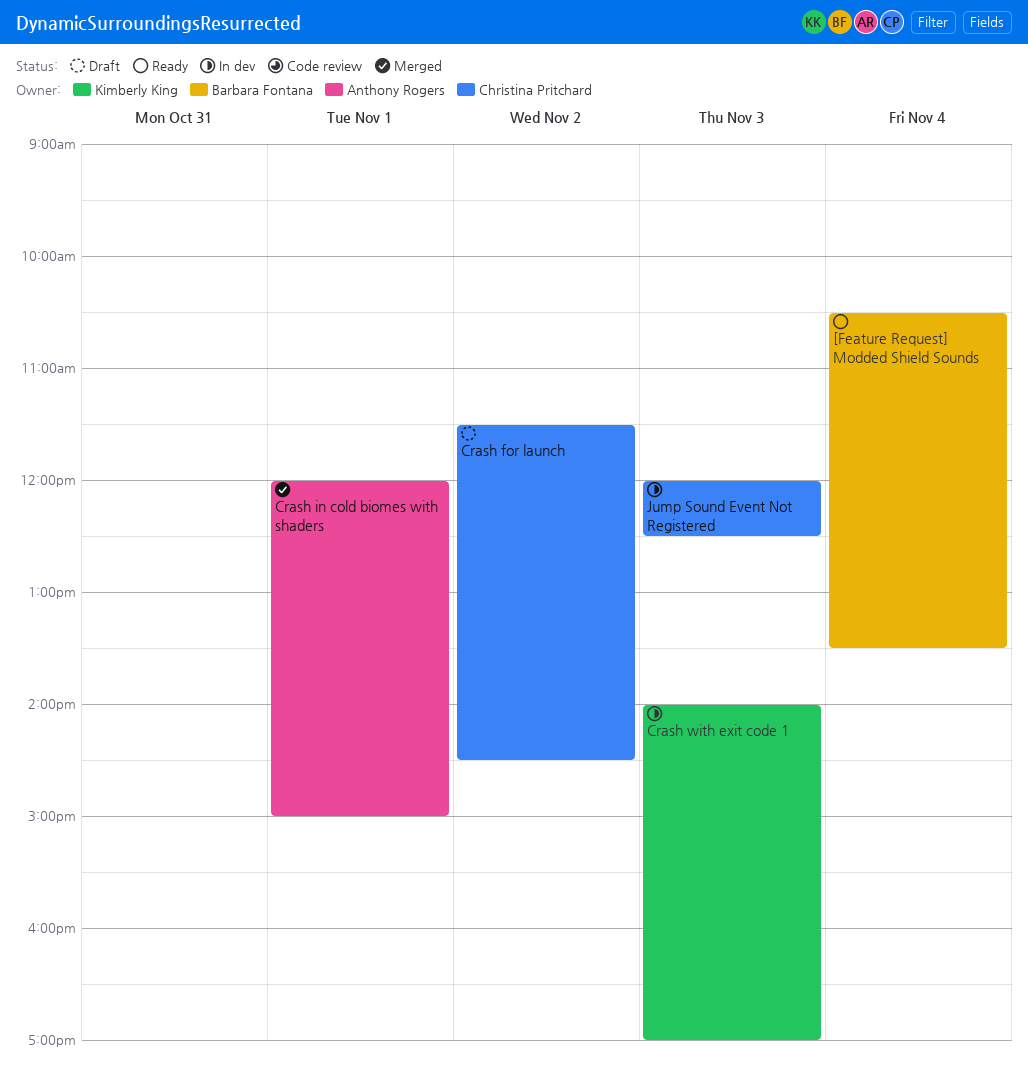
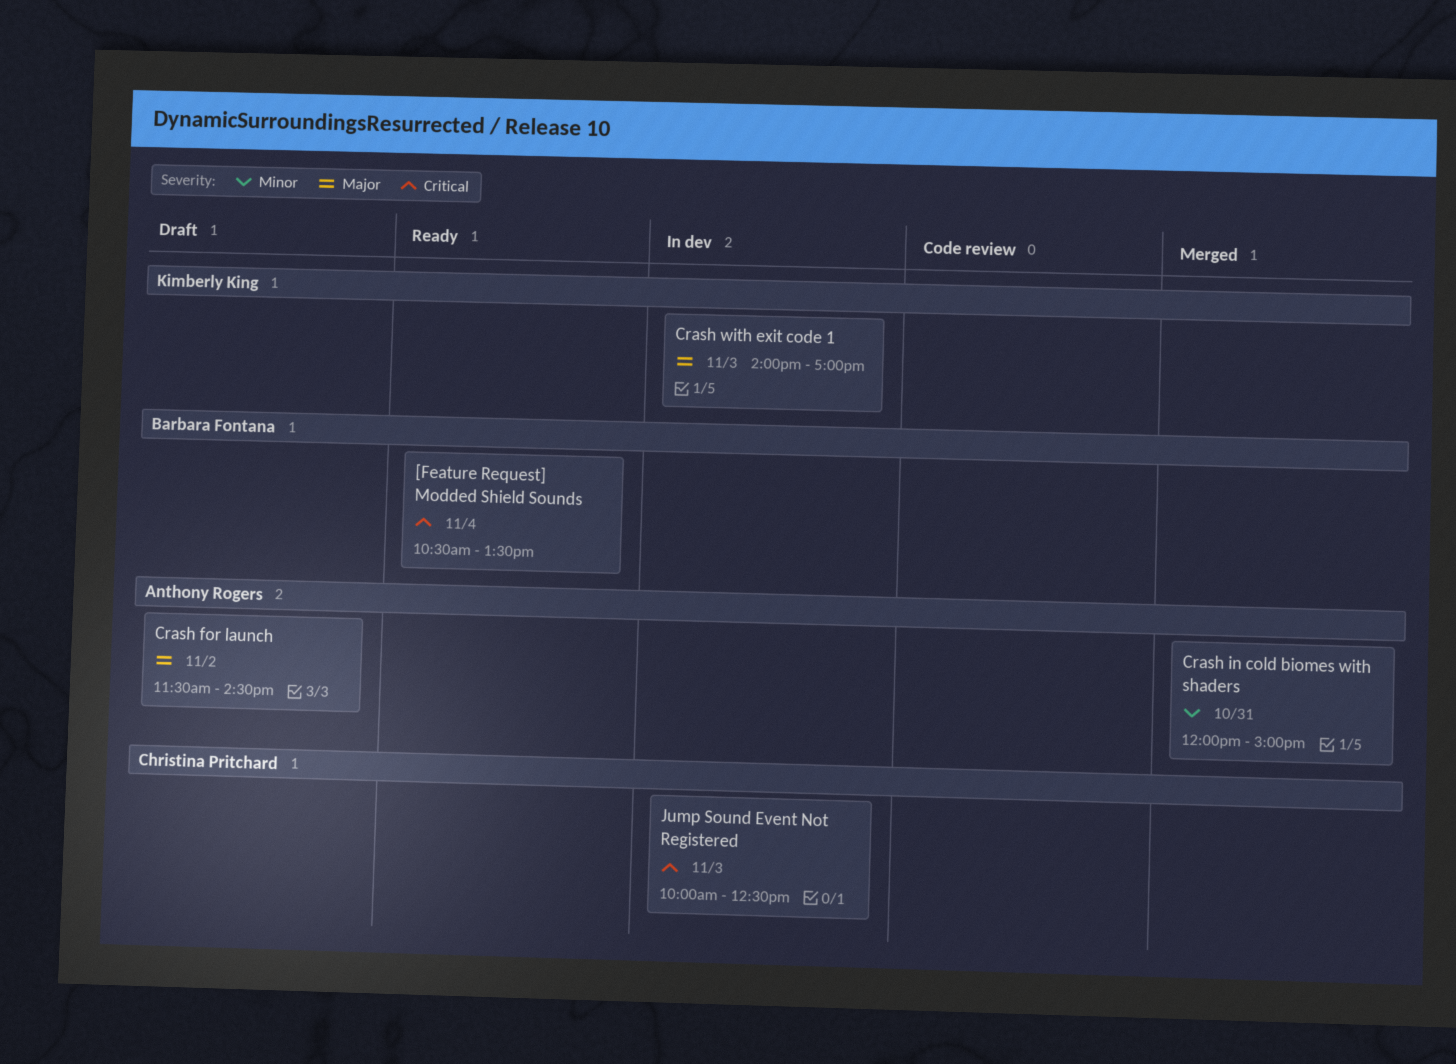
Crash for launch, owner: Christina Pritchard -> Anthony Rogers
Crash in cold biomes with shaders, day: Nov 1 -> Oct 31
Jump Sound Event Not Registered, begins: 12:00 -> 10:00

